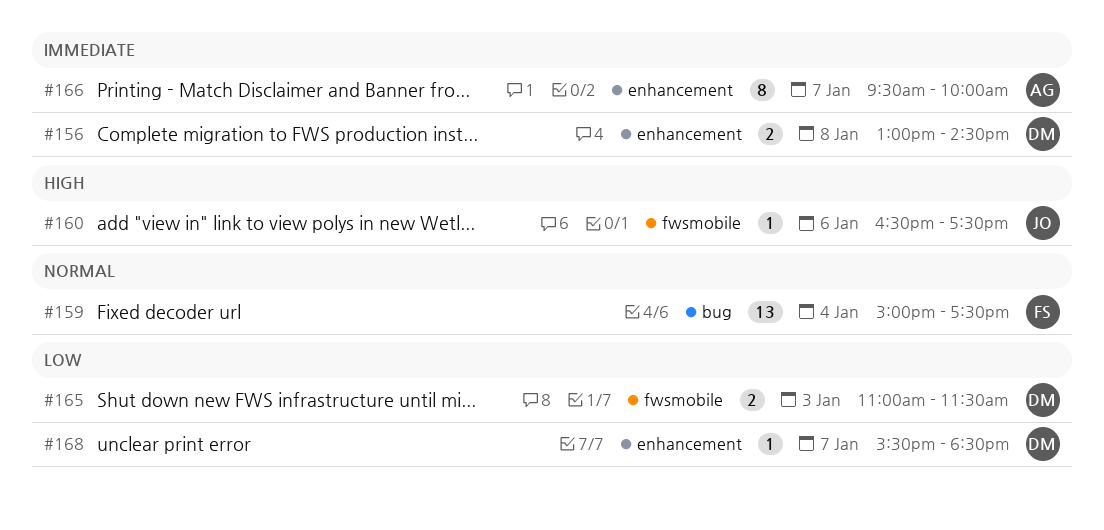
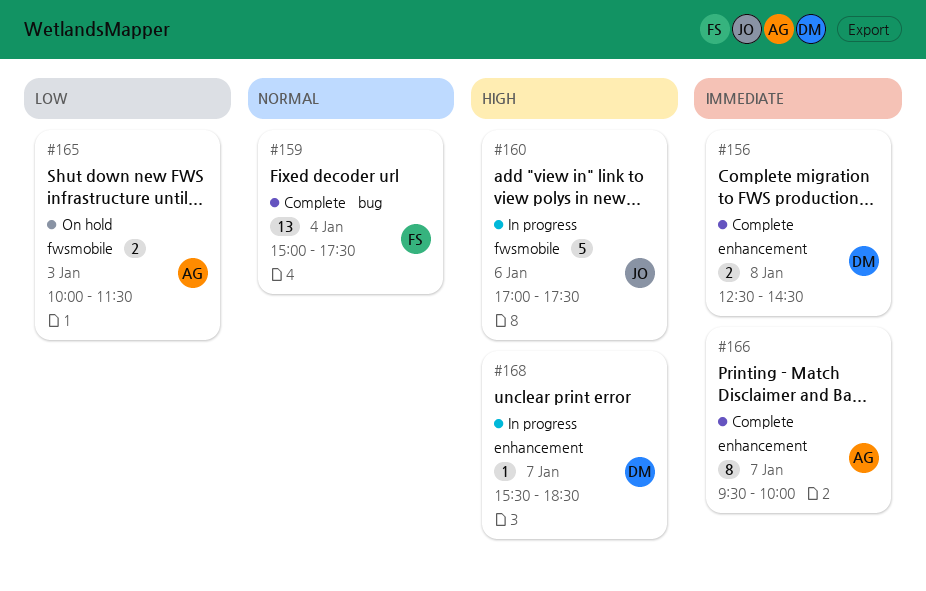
#156, begins: 13:00 -> 12:30
#160, estimate: 1 -> 5
#160, begins: 16:30 -> 17:00
#165, owner: DM -> AG
#165, begins: 11:00 -> 10:00
#168, priority: Low -> High

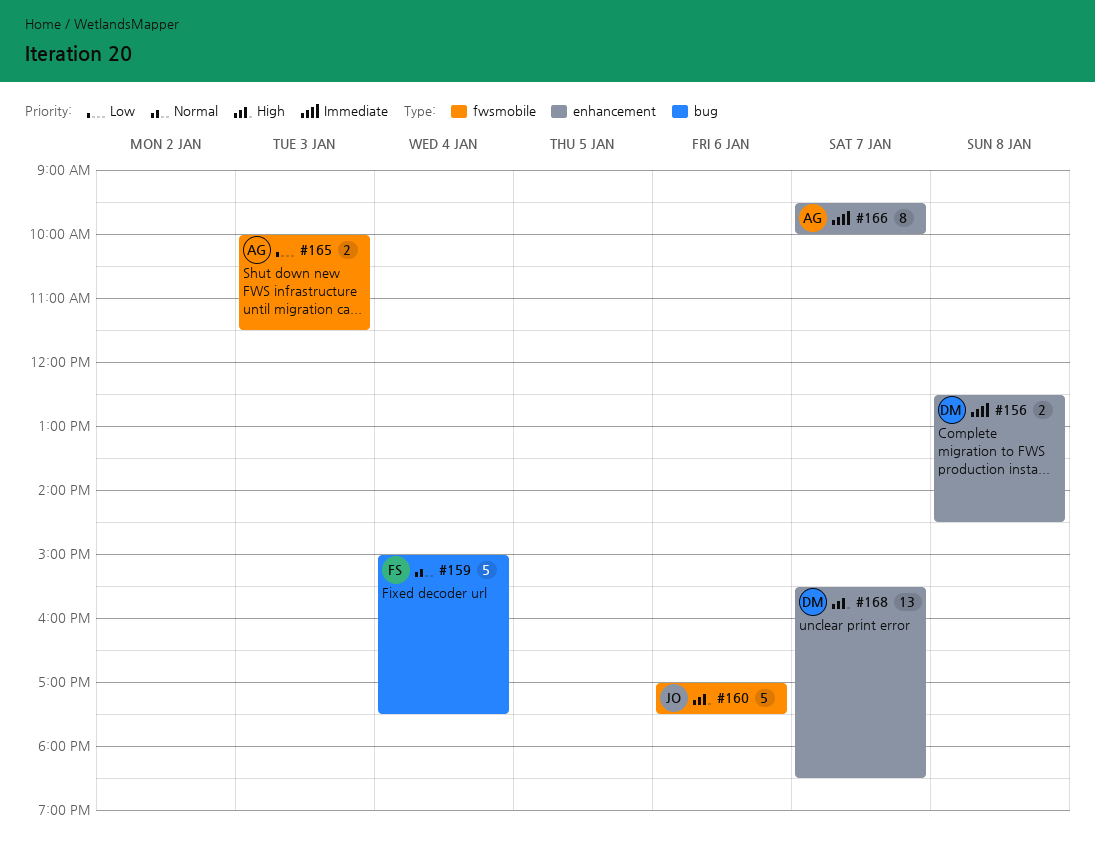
#159, estimate: 13 -> 5
#168, estimate: 1 -> 13

